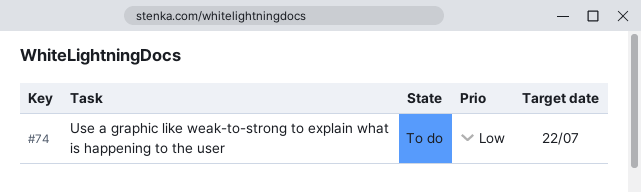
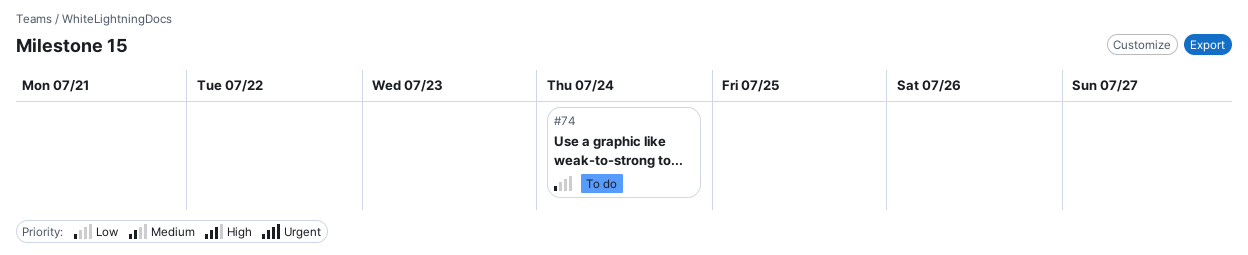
#74, due: Jul 22 -> Jul 24

